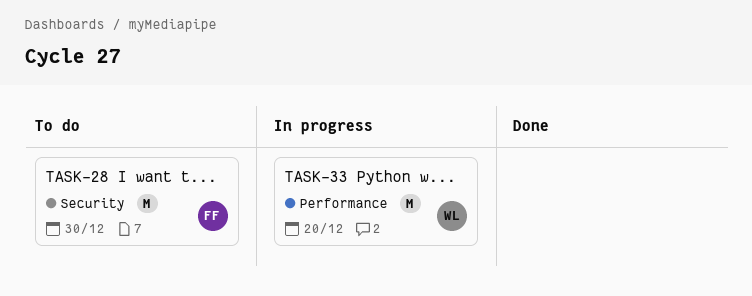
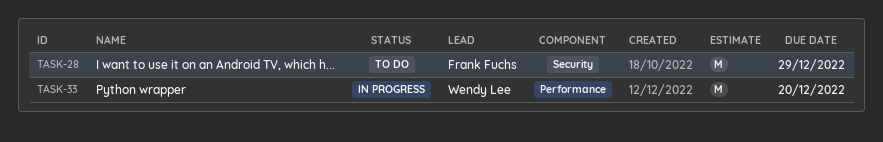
TASK-28, due: Dec 30 -> Dec 29

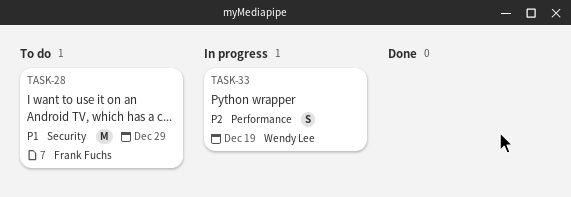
TASK-33, estimate: M -> S
TASK-33, due: Dec 20 -> Dec 19

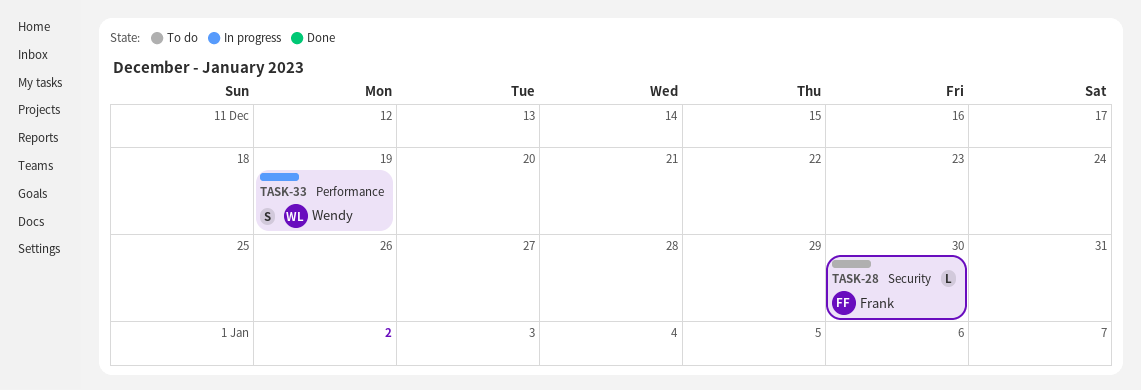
TASK-28, estimate: M -> L
TASK-28, due: Dec 29 -> Dec 30

